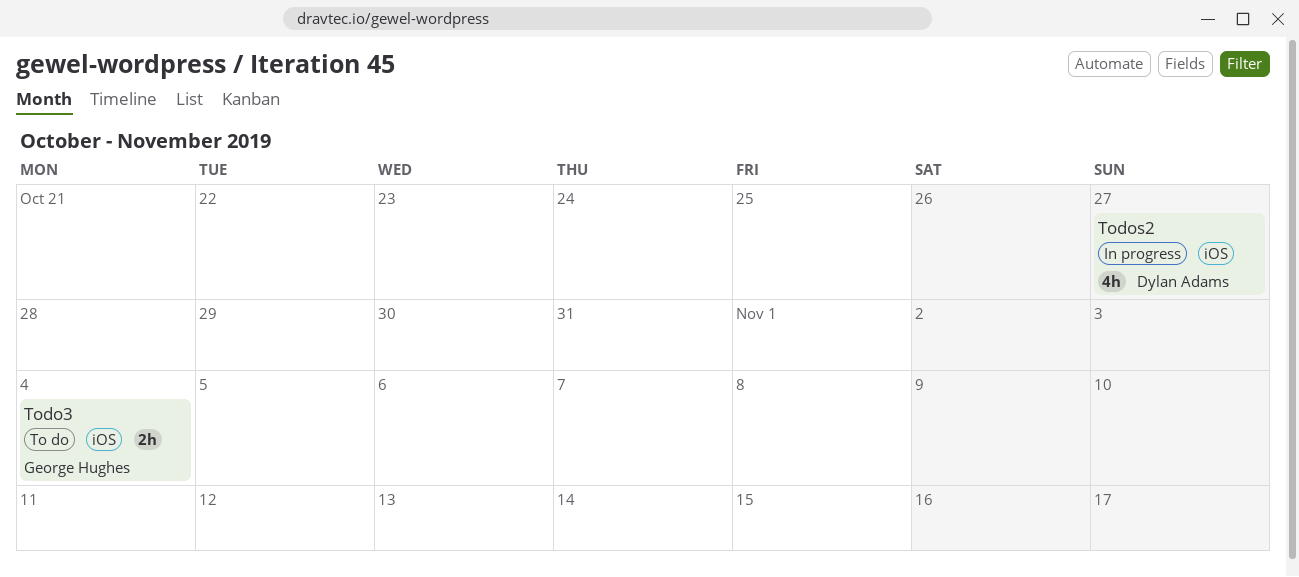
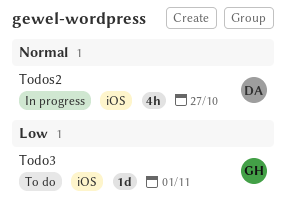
Todo3, estimate: 2h -> 1d
Todo3, due: Nov 4 -> Nov 1

